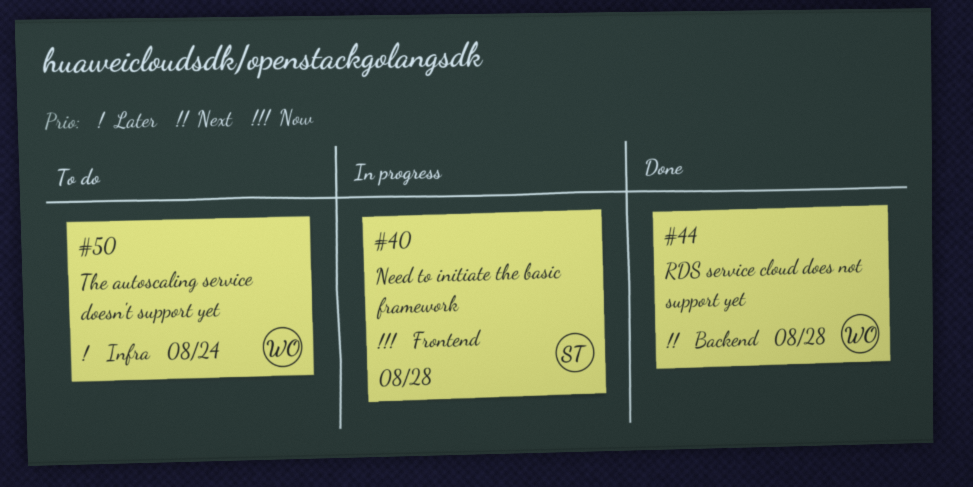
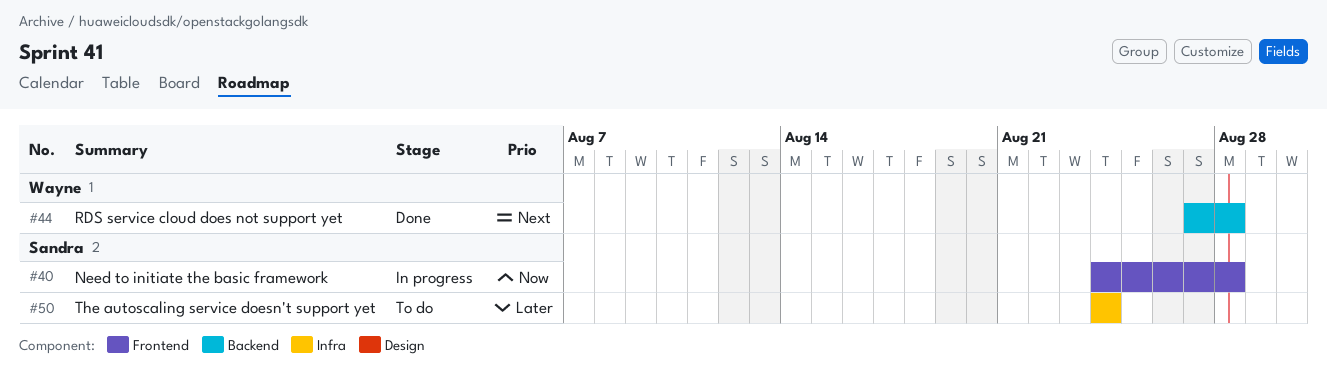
#50, owner: Wayne -> Sandra

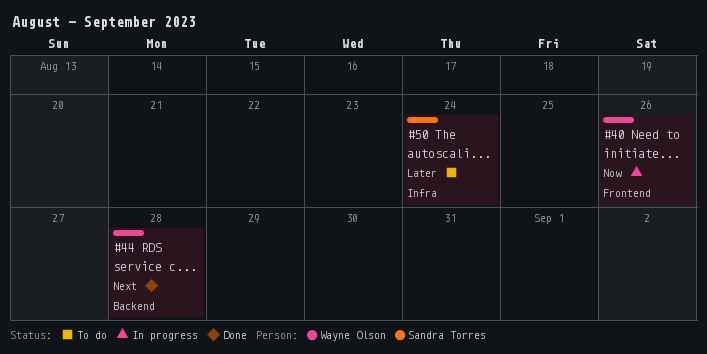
#40, owner: Sandra Torres -> Wayne Olson
#40, due: Aug 28 -> Aug 26

